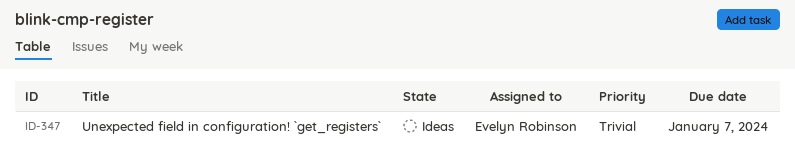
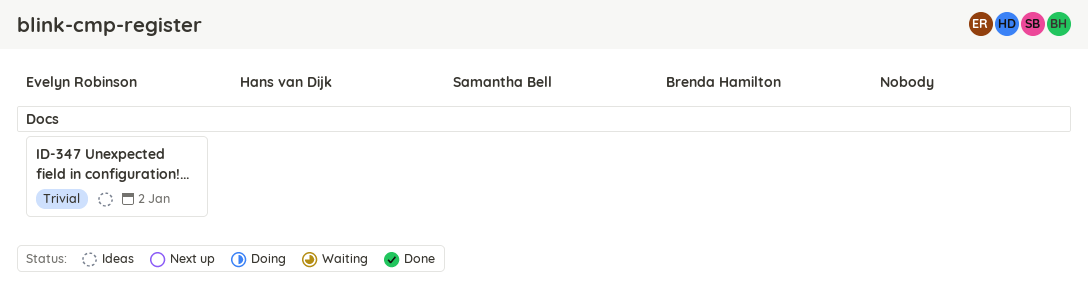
ID-347, due: Jan 7 -> Jan 2

